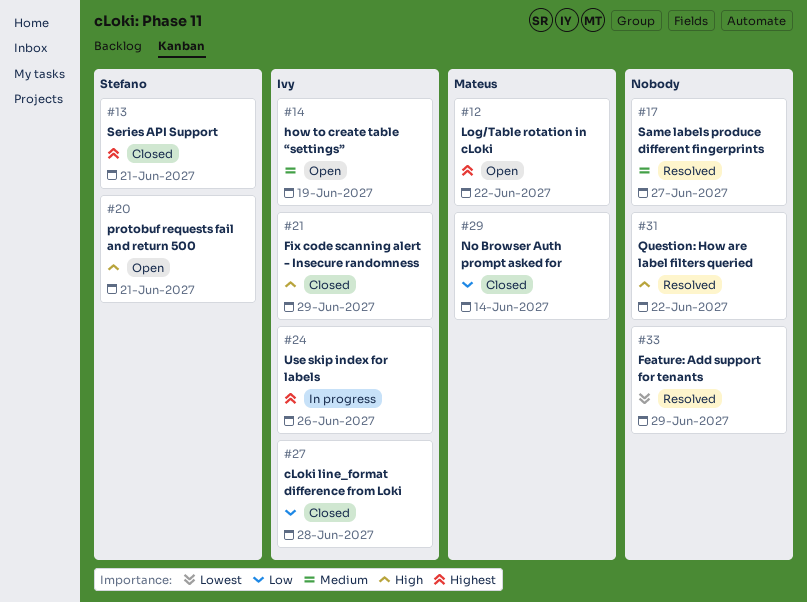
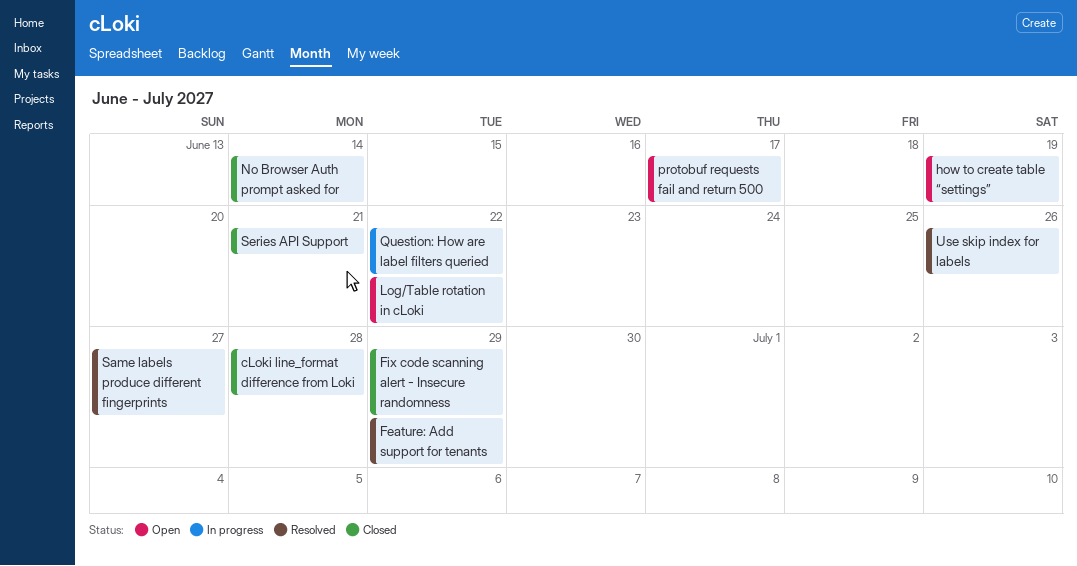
protobuf requests fail and return 500, due: Jun 21 -> Jun 17
Question: How are label filters queried, status: Resolved -> In progress
Use skip index for labels, status: In progress -> Resolved

